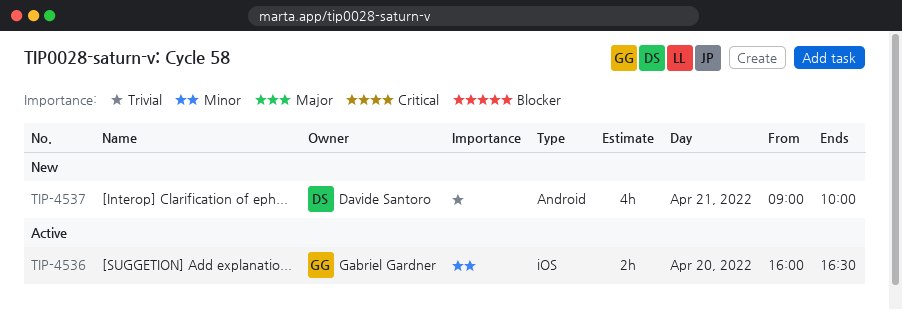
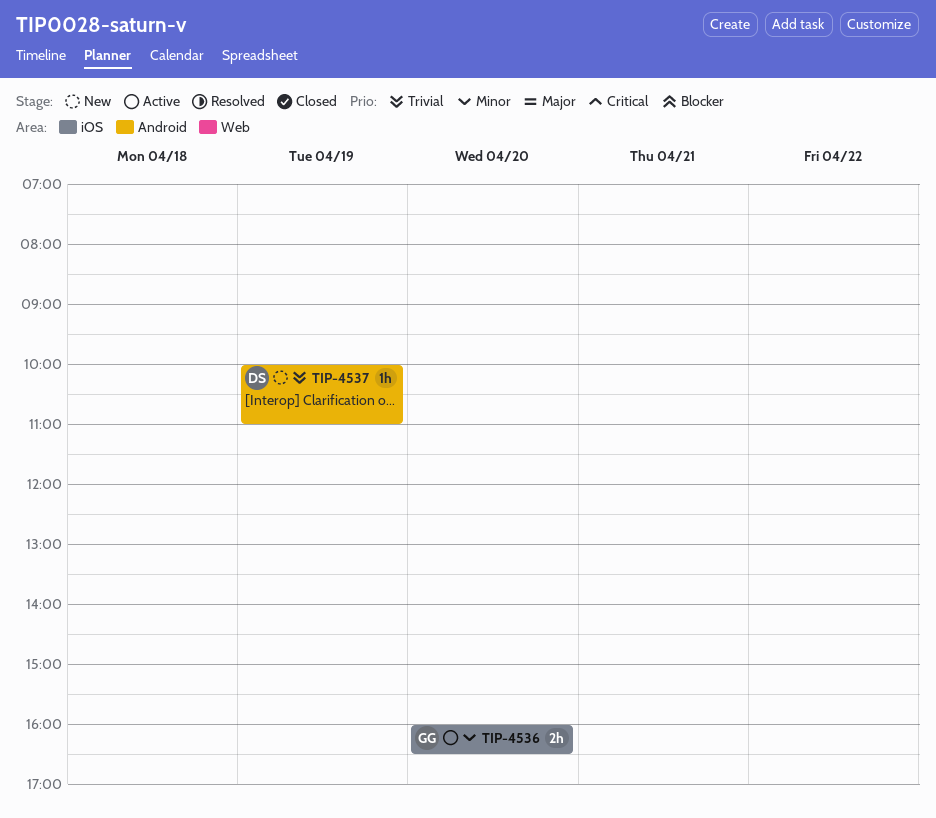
TIP-4537, estimate: 4h -> 1h
TIP-4537, day: Apr 21 -> Apr 19
TIP-4537, begins: 09:00 -> 10:00
TIP-4537, ends: 10:00 -> 11:00

